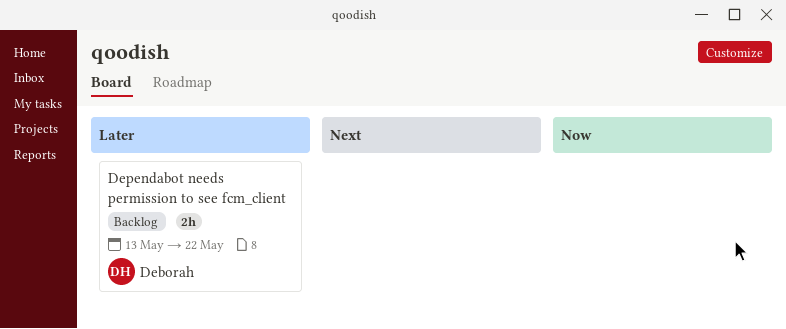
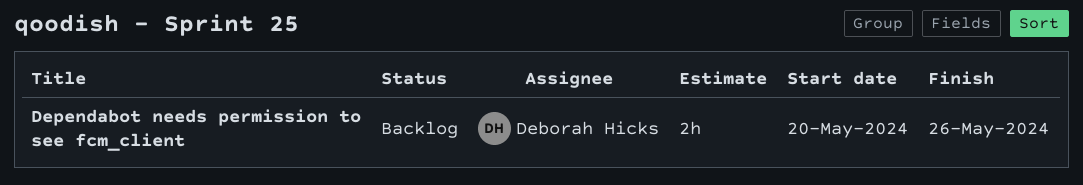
Dependabot needs permission to see fcm_client, start: May 13 -> May 20
Dependabot needs permission to see fcm_client, due: May 22 -> May 26

